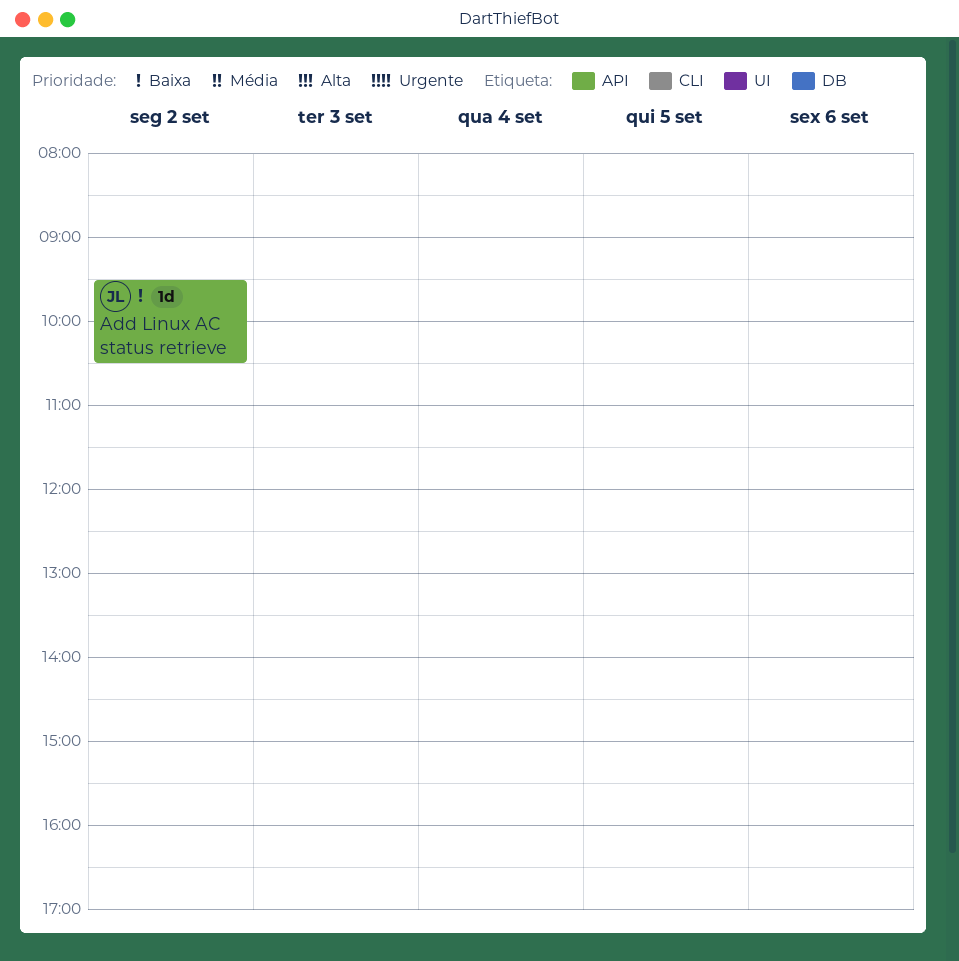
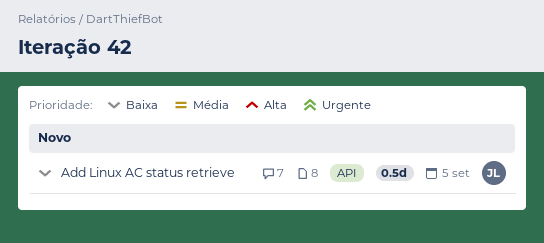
Add Linux AC status retrieve, estimate: 1d -> 0.5d
Add Linux AC status retrieve, day: Sep 2 -> Sep 5

